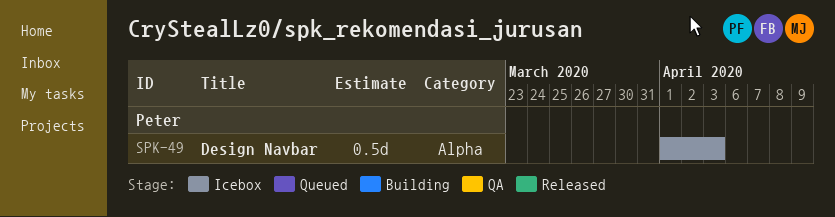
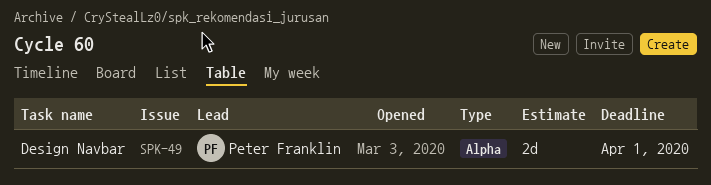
SPK-49, estimate: 0.5d -> 2d
SPK-49, due: Apr 3 -> Apr 1

